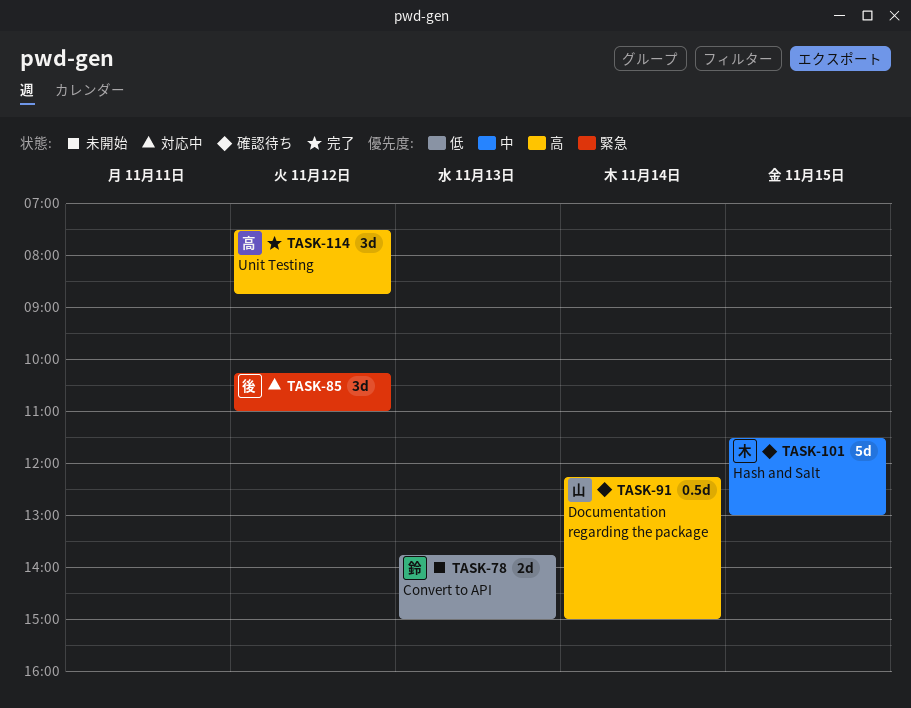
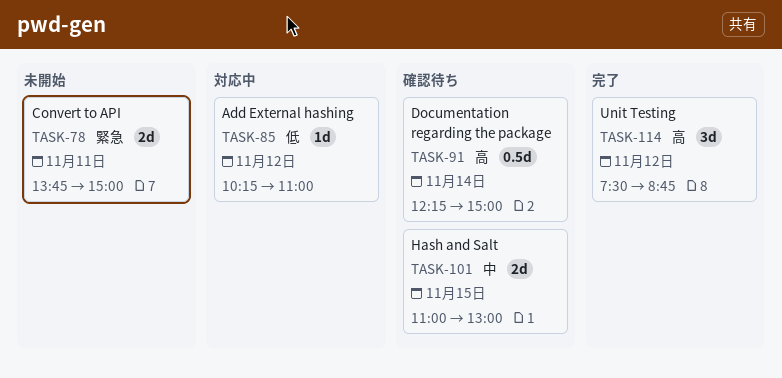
TASK-78, priority: 低 -> 緊急
TASK-78, day: Nov 13 -> Nov 11
TASK-85, priority: 緊急 -> 低
TASK-85, estimate: 3d -> 1d
TASK-101, estimate: 5d -> 2d
TASK-101, begins: 11:30 -> 11:00

